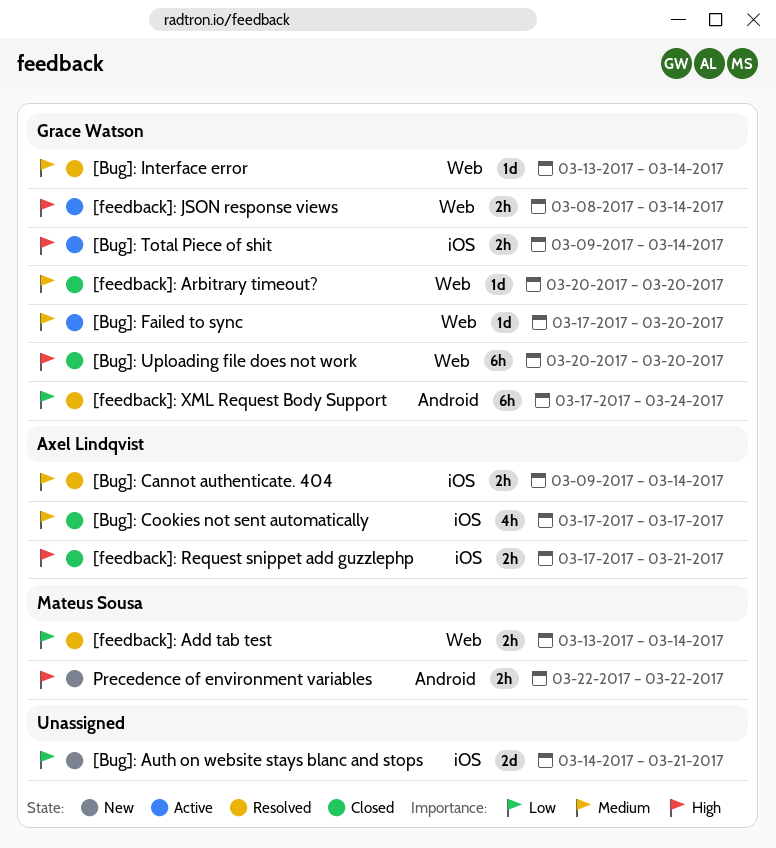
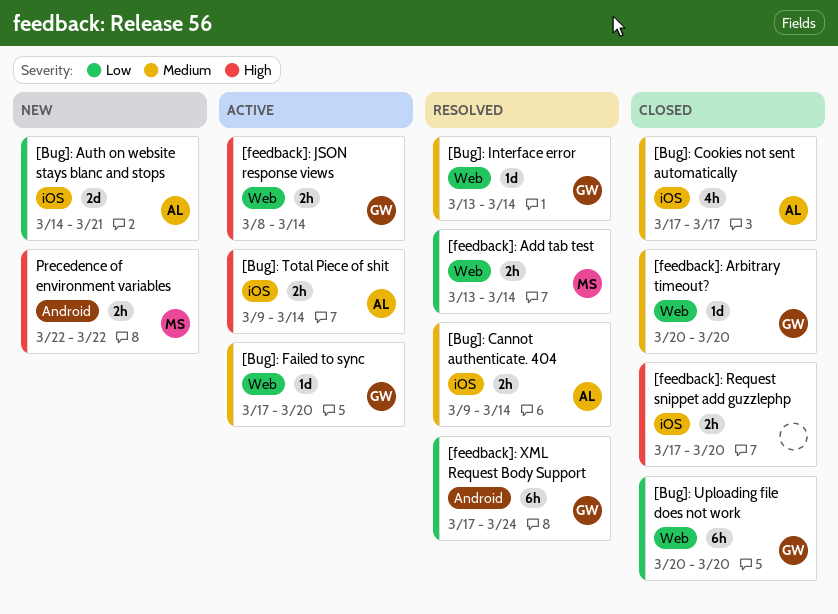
[Bug]: Auth on website stays blanc and stops, owner: none -> Axel Lindqvist
[Bug]: Total Piece of shit, owner: Grace Watson -> Axel Lindqvist
[Bug]: Uploading file does not work, priority: High -> Low
[feedback]: Request snippet add guzzlephp, owner: Axel Lindqvist -> none
[feedback]: Request snippet add guzzlephp, due: Mar 21 -> Mar 20

